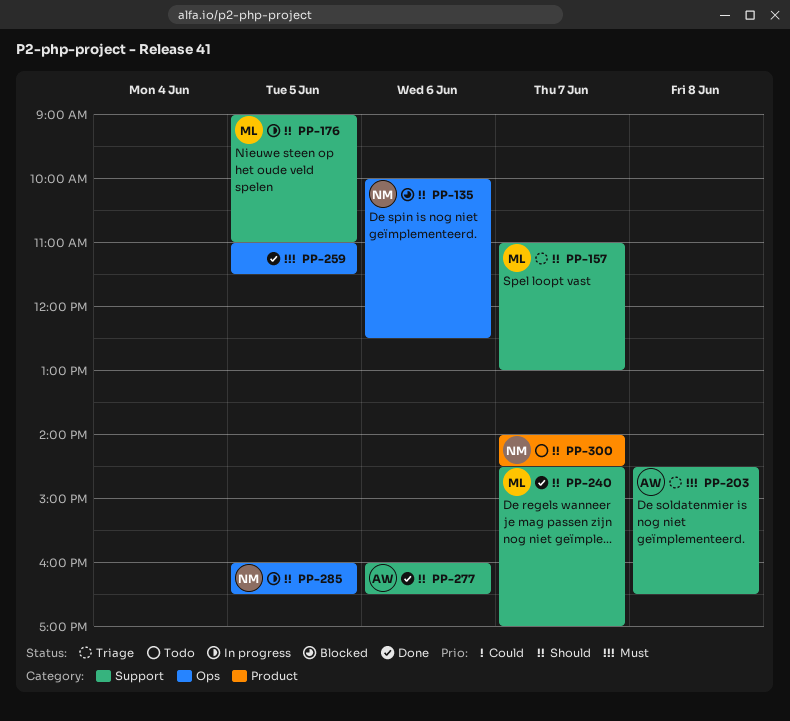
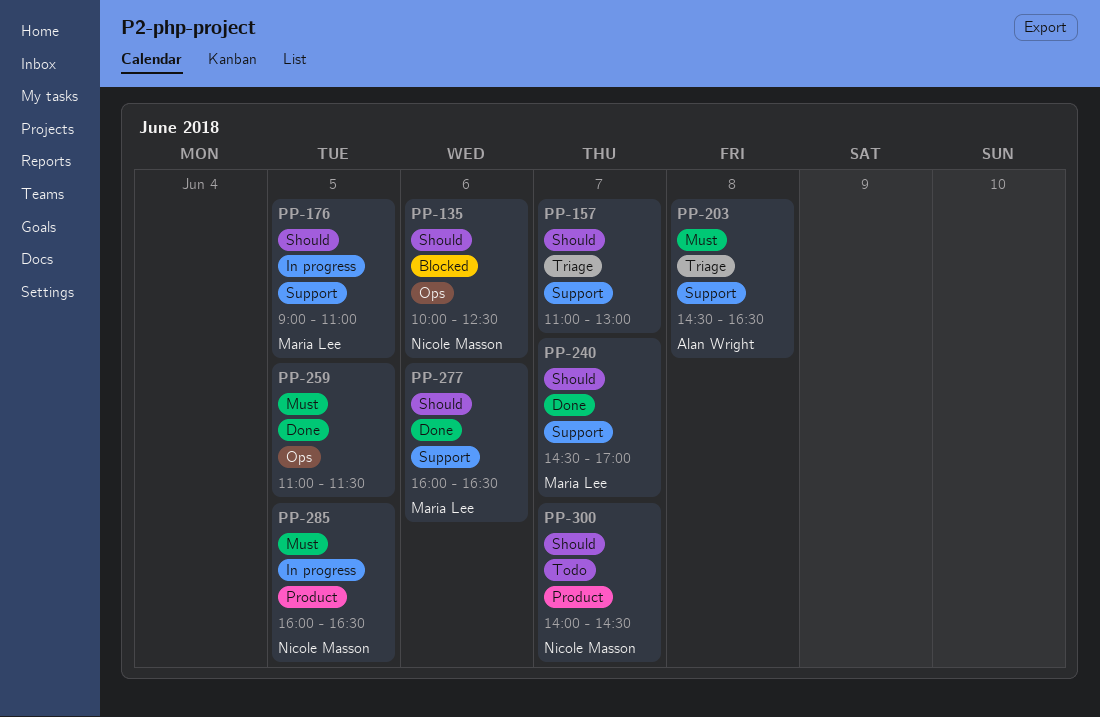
PP-157, owner: Maria Lee -> none
PP-277, owner: Alan Wright -> Maria Lee
PP-285, priority: Should -> Must
PP-285, label: Ops -> Product

